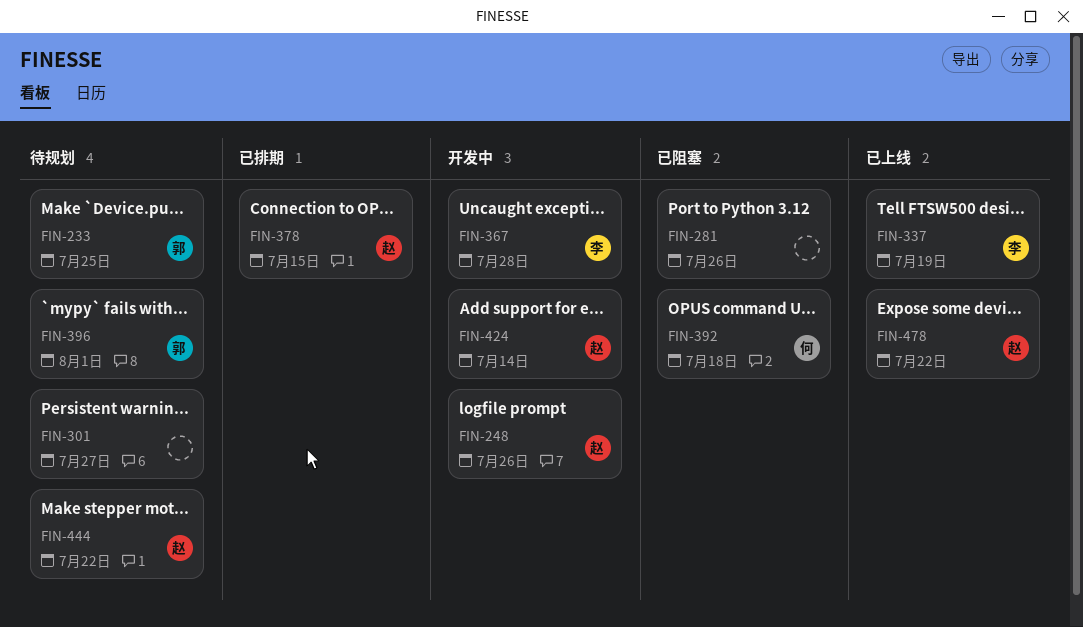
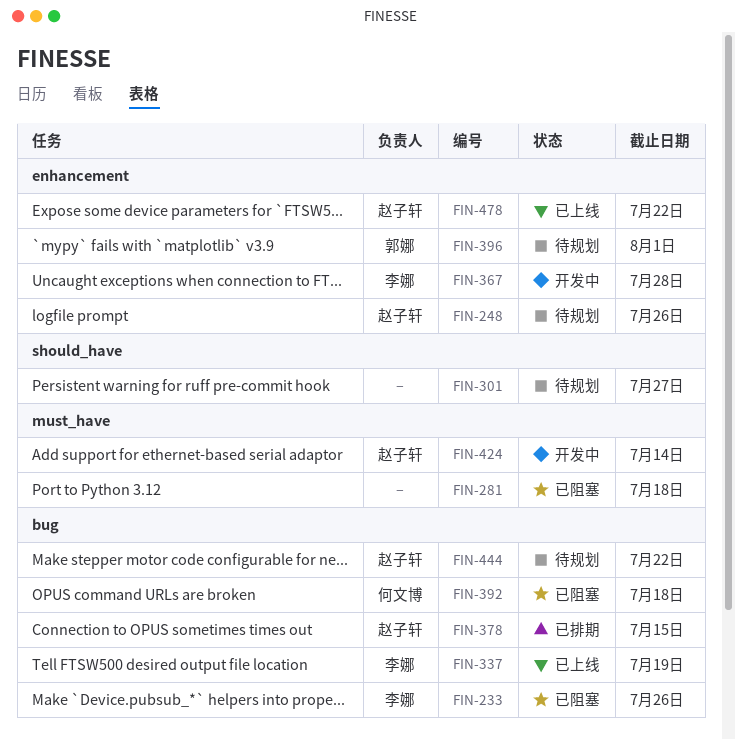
FIN-233, status: 待规划 -> 已阻塞
FIN-233, owner: 郭娜 -> 李娜
FIN-233, due: Jul 25 -> Jul 26
FIN-248, status: 开发中 -> 待规划
FIN-281, due: Jul 26 -> Jul 18

